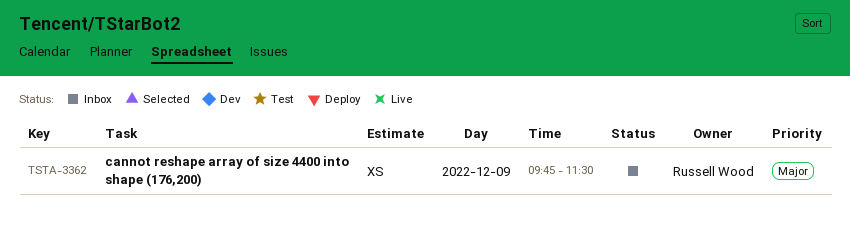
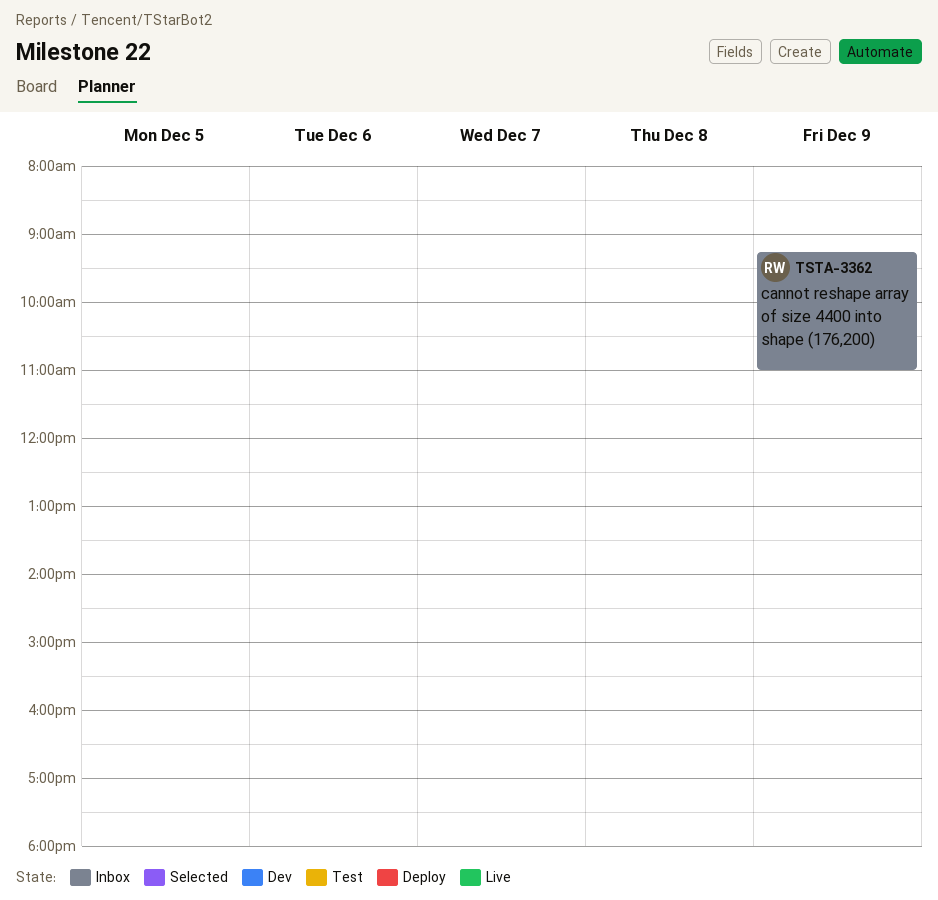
TSTA-3362, begins: 09:45 -> 09:15
TSTA-3362, ends: 11:30 -> 11:00

